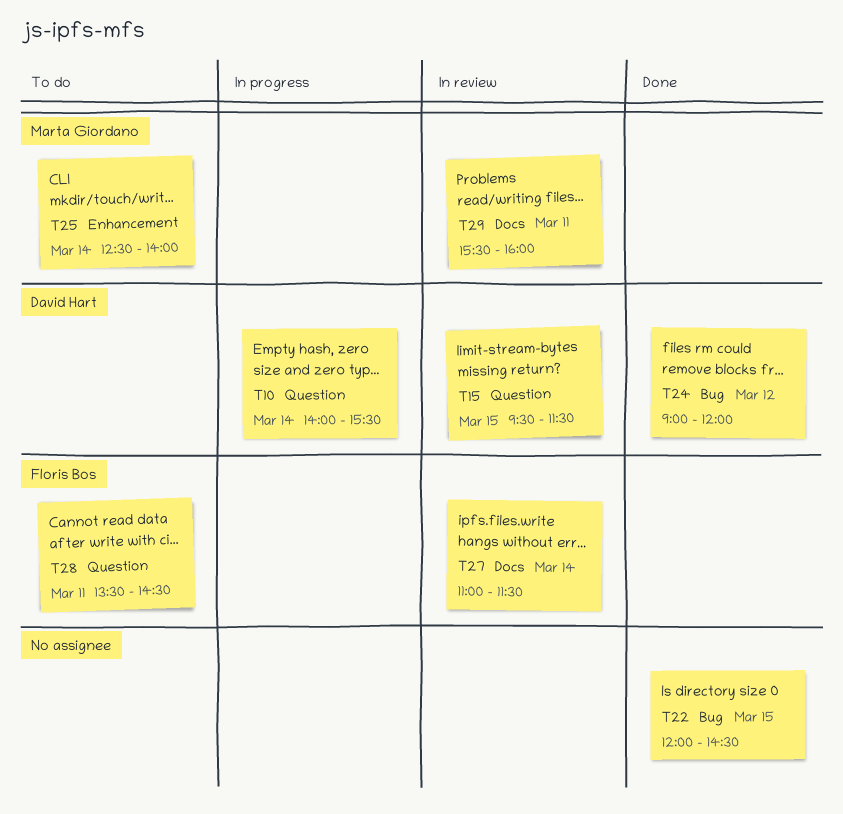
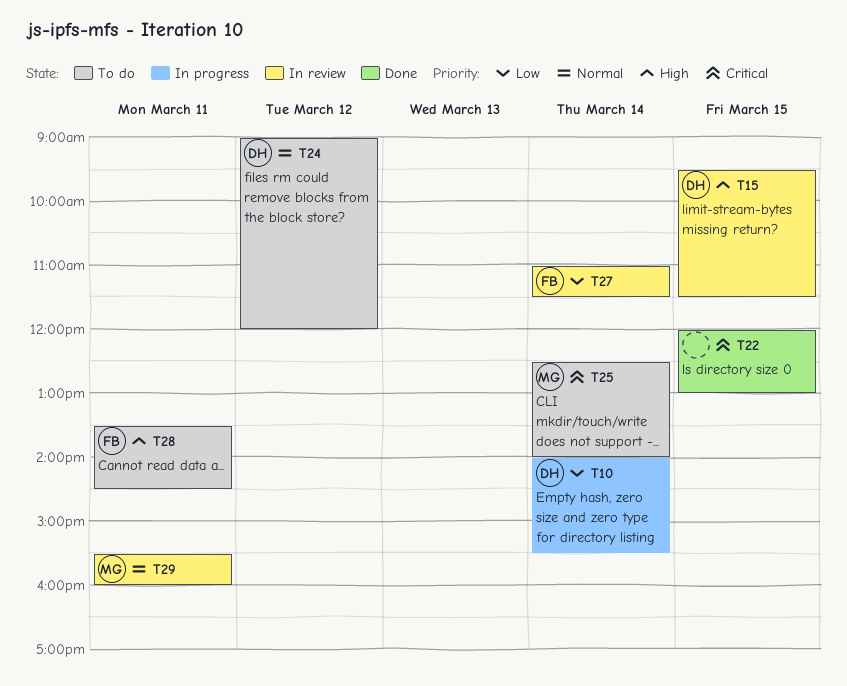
T22, ends: 14:30 -> 13:00
T24, status: Done -> To do

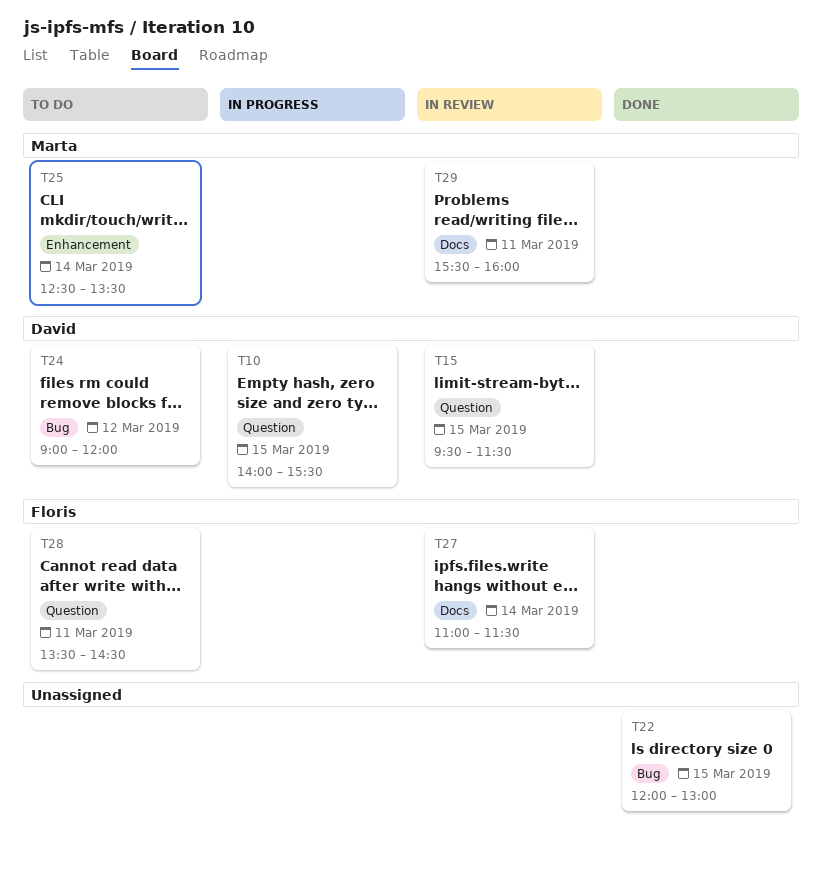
T10, day: Mar 14 -> Mar 15
T25, ends: 14:00 -> 13:30

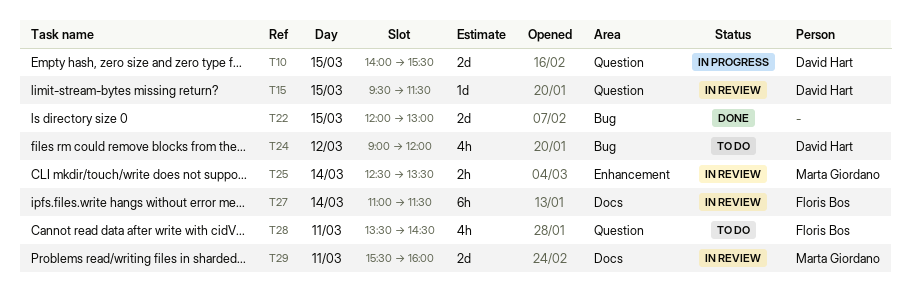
T25, status: To do -> In review

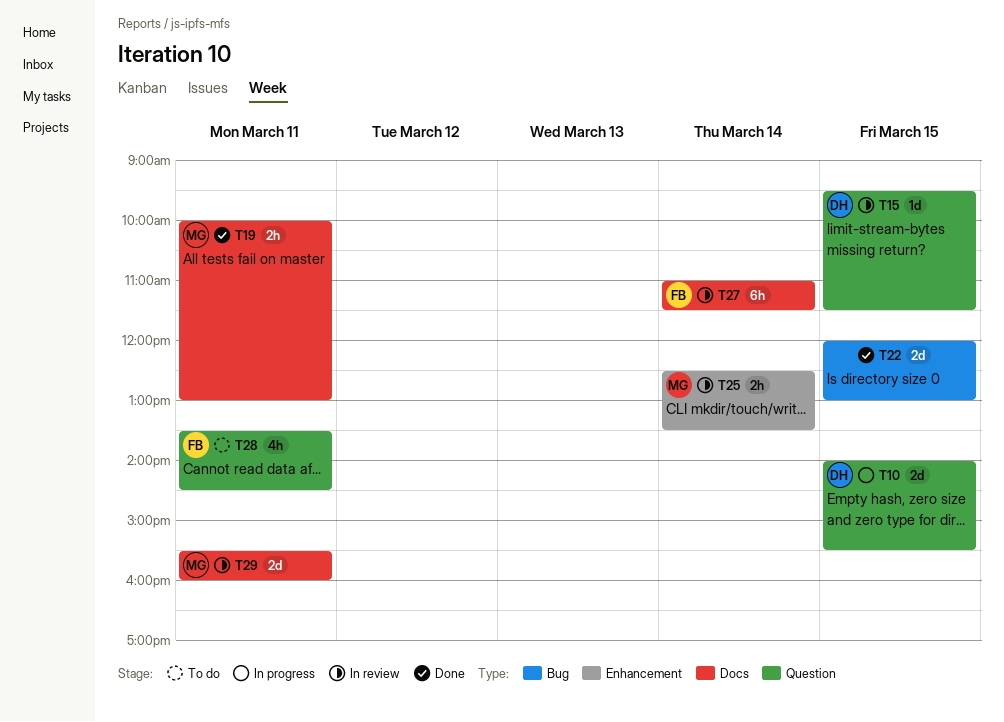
T19: none -> present
T24: present -> none

